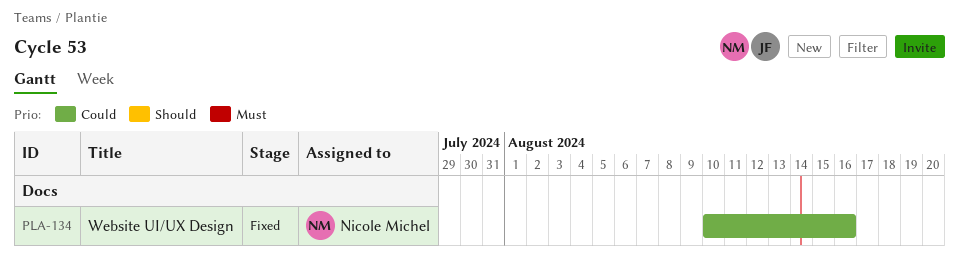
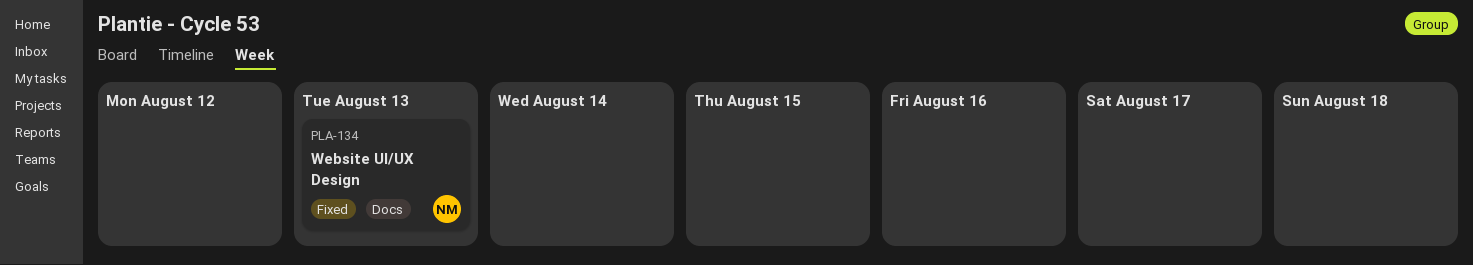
PLA-134, due: Aug 16 -> Aug 13

